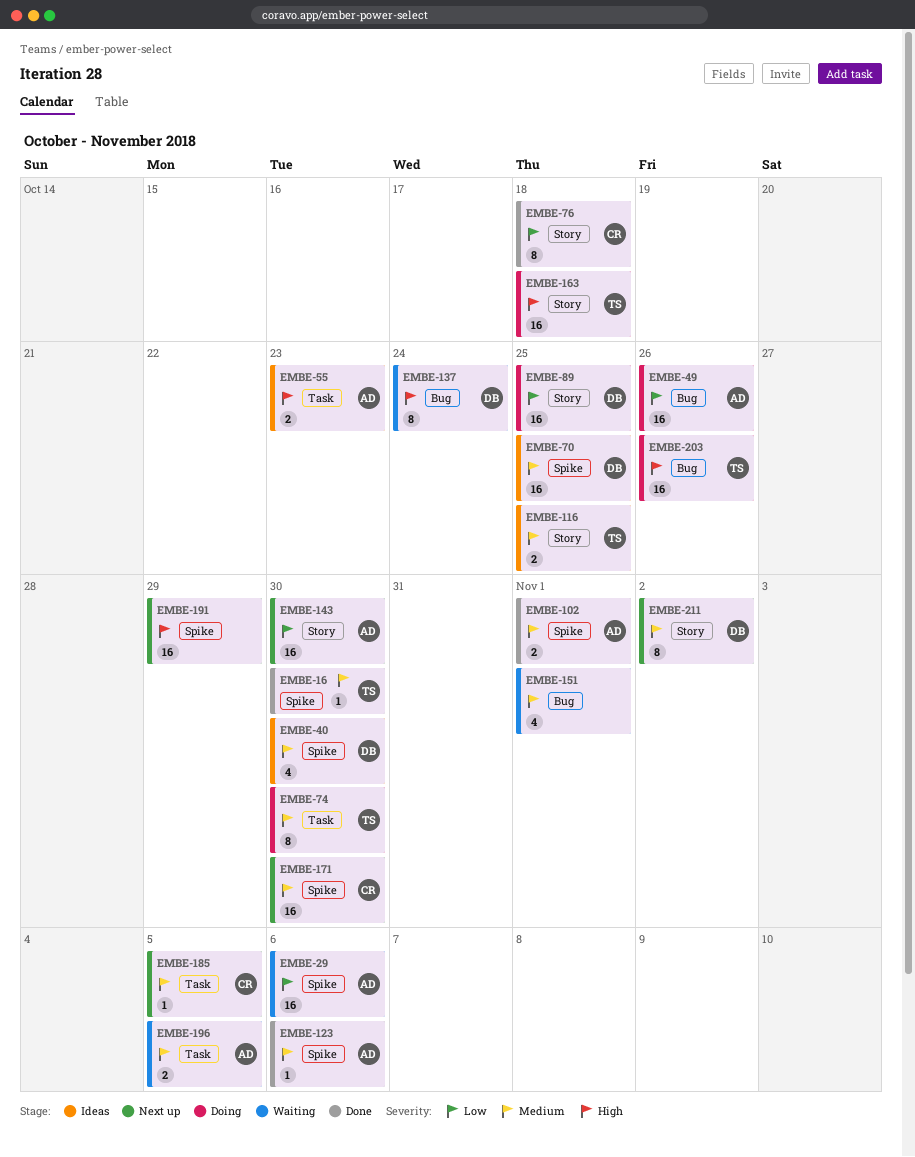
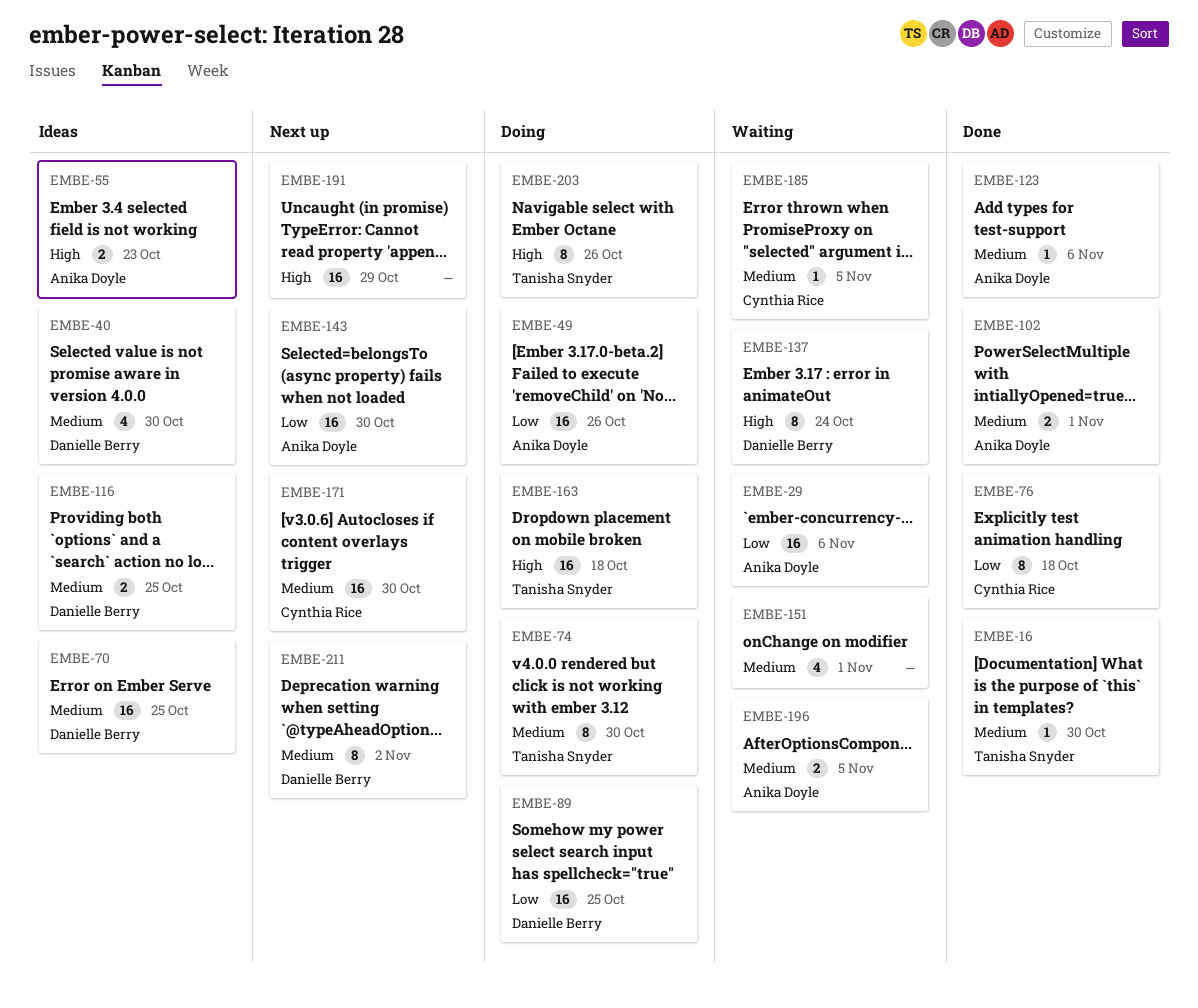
EMBE-116, owner: Tanisha Snyder -> Danielle Berry
EMBE-185, status: Next up -> Waiting
EMBE-203, estimate: 16 -> 8

